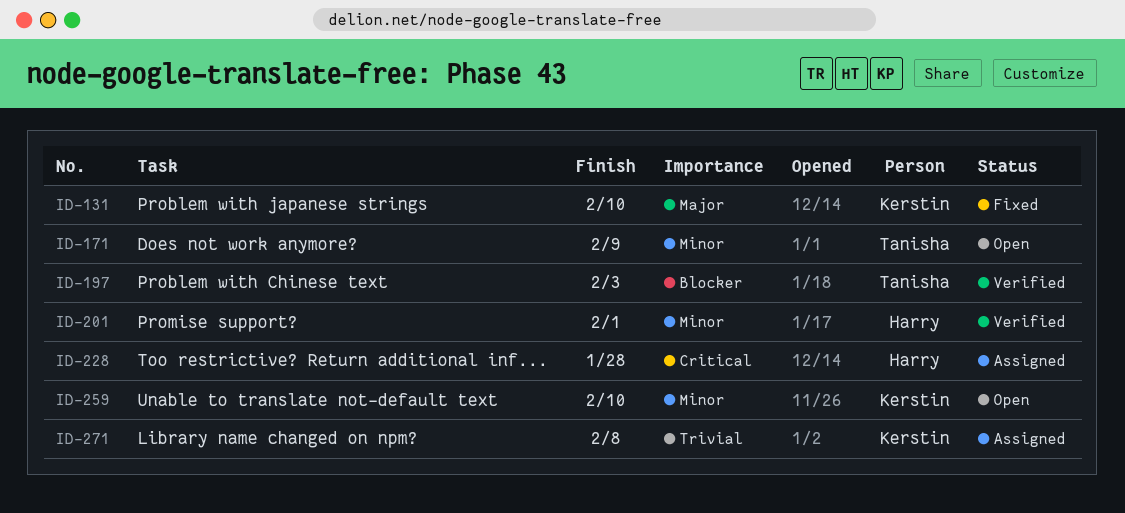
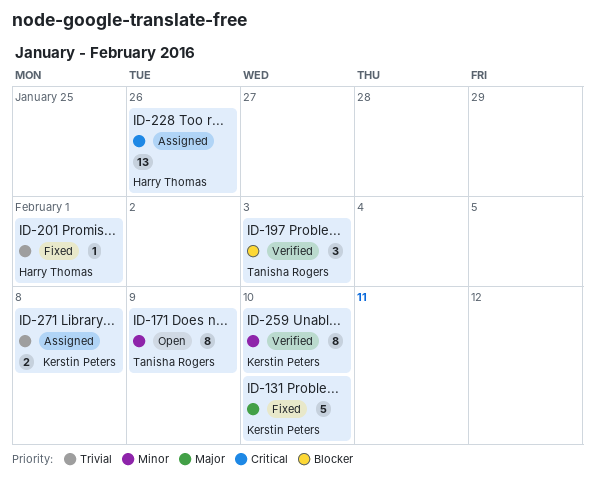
ID-201, status: Verified -> Fixed
ID-201, priority: Minor -> Trivial
ID-228, due: Jan 28 -> Jan 26
ID-259, status: Open -> Verified

